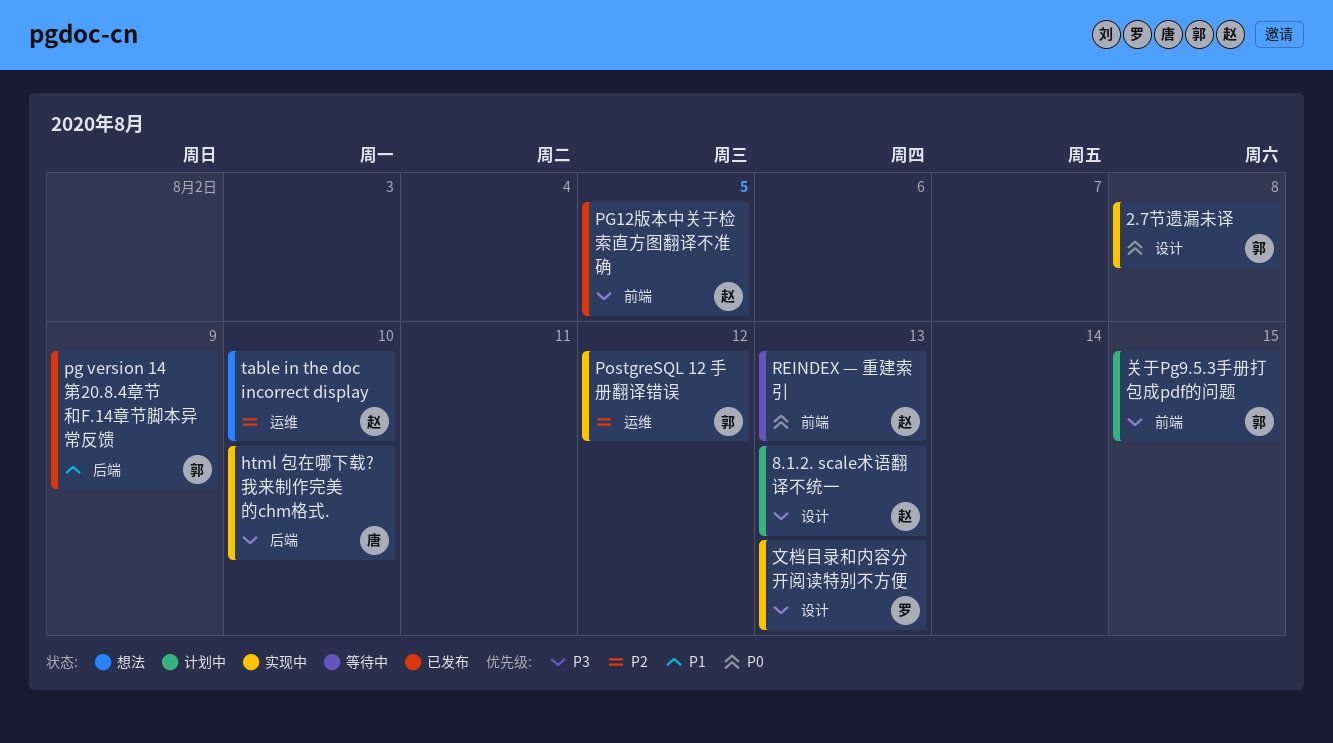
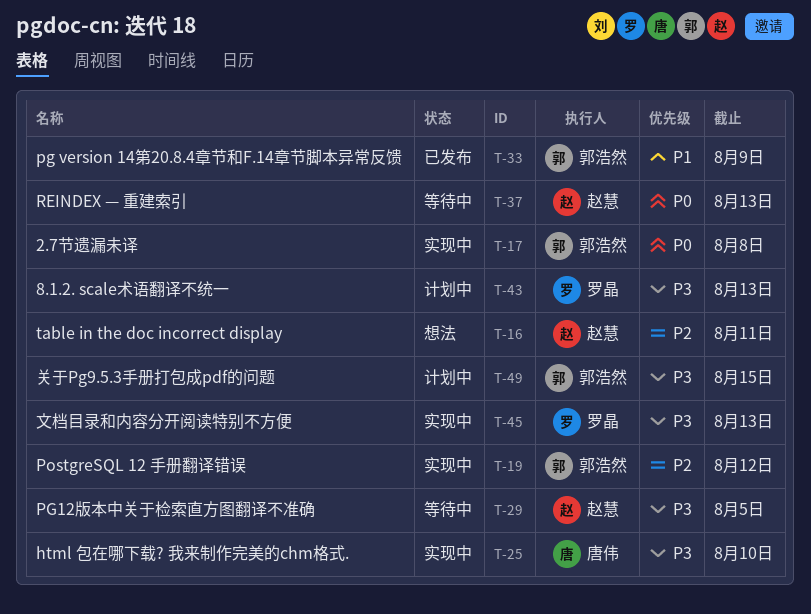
8.1.2. scale术语翻译不统一, owner: 赵慧 -> 罗晶
PG12版本中关于检索直方图翻译不准确, status: 已发布 -> 等待中
table in the doc incorrect display, due: Aug 10 -> Aug 11

